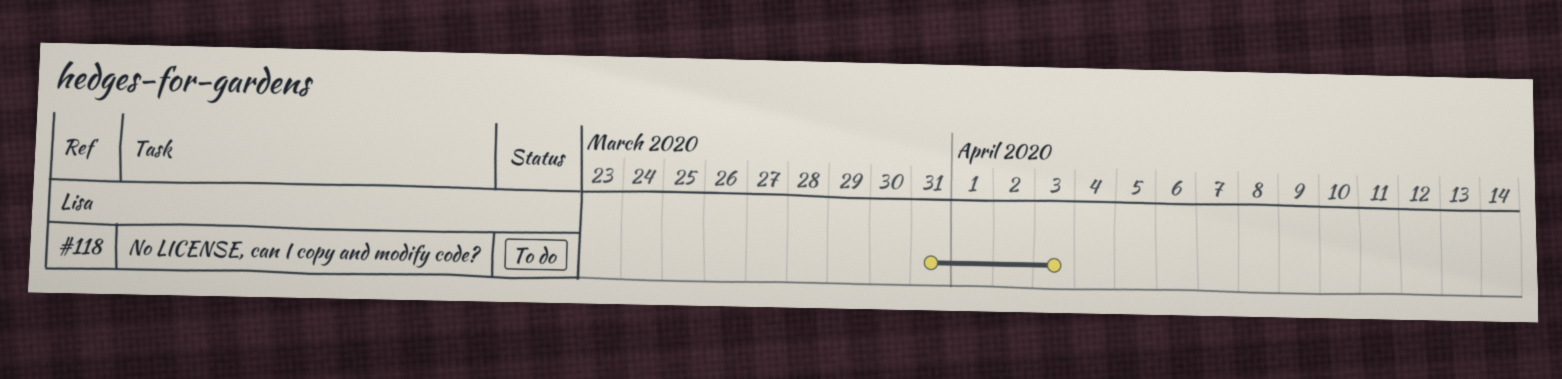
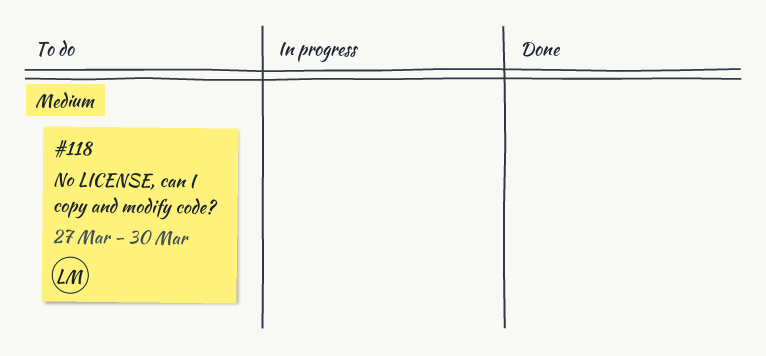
#118, start: Mar 31 -> Mar 27
#118, due: Apr 3 -> Mar 30

